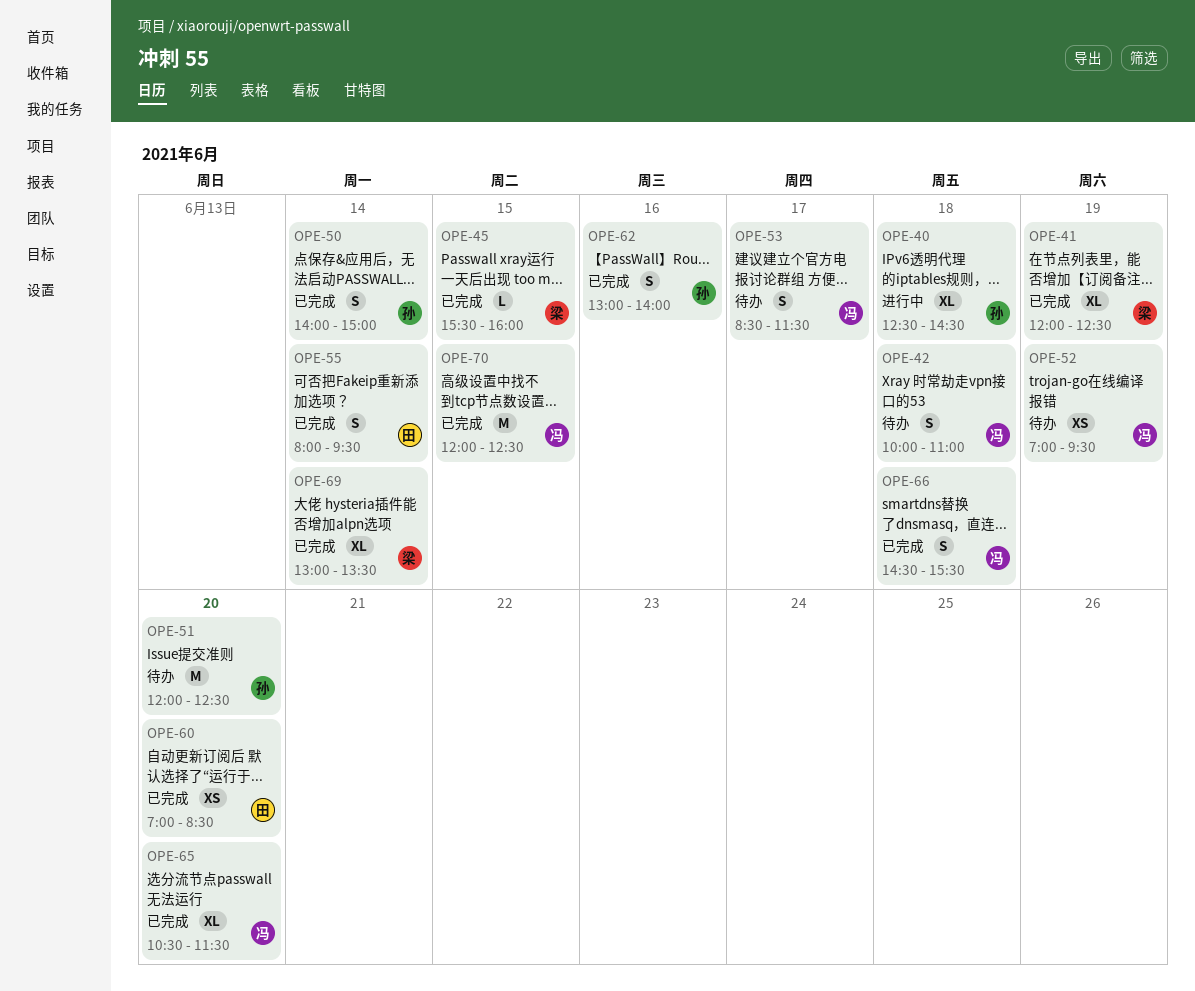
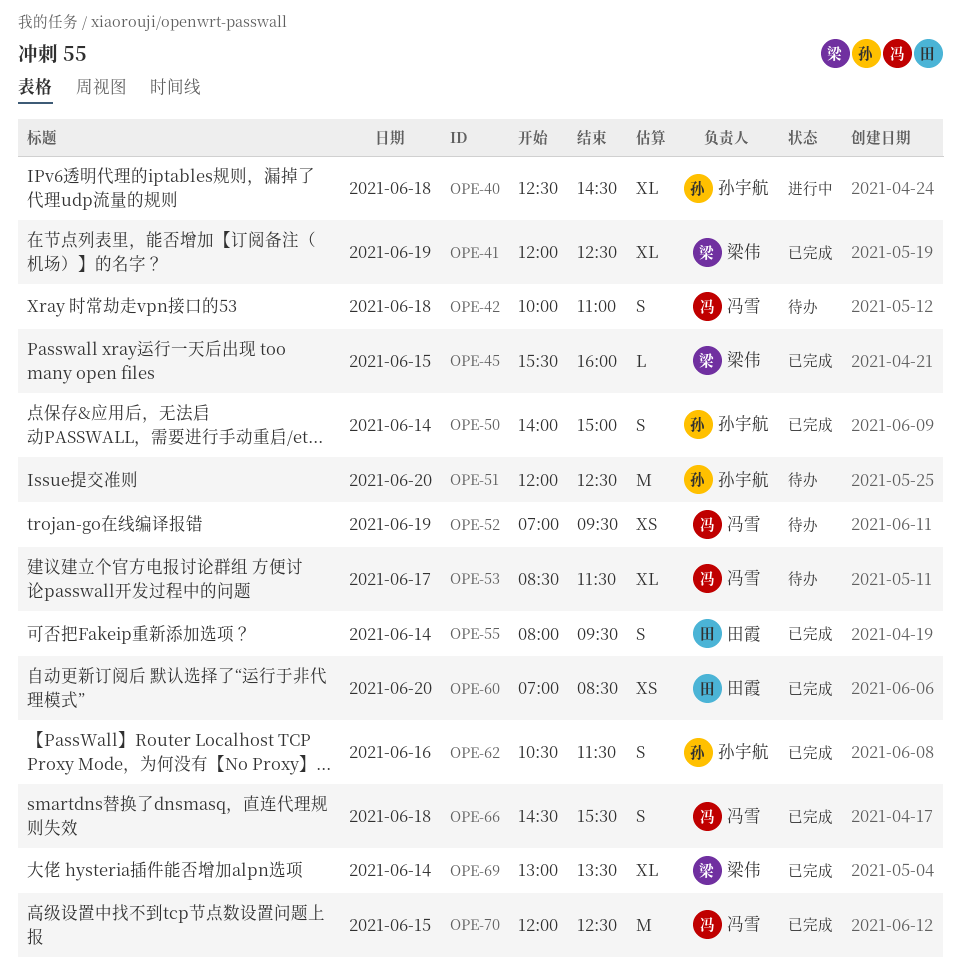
OPE-53, estimate: S -> XL
OPE-62, begins: 13:00 -> 10:30
OPE-62, ends: 14:00 -> 11:30
OPE-65: present -> none

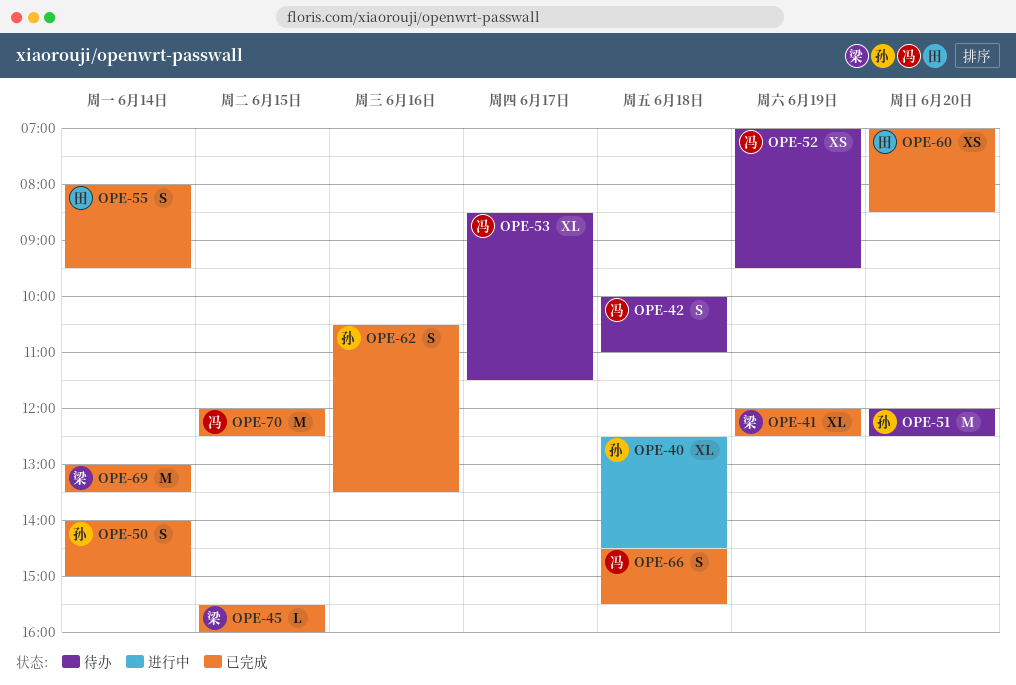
OPE-62, ends: 11:30 -> 13:30
OPE-69, estimate: XL -> M

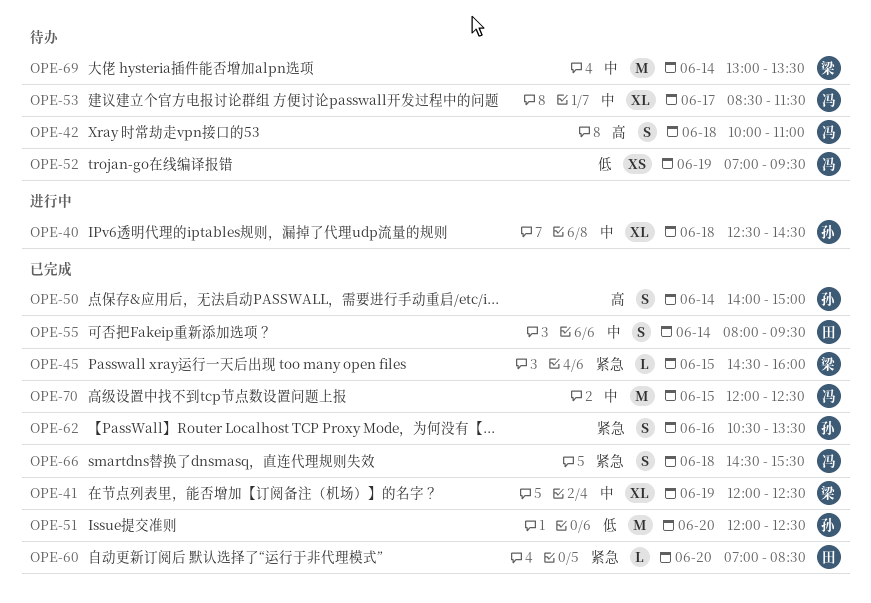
OPE-45, begins: 15:30 -> 14:30
OPE-51, status: 待办 -> 已完成
OPE-60, estimate: XS -> L
OPE-69, status: 已完成 -> 待办

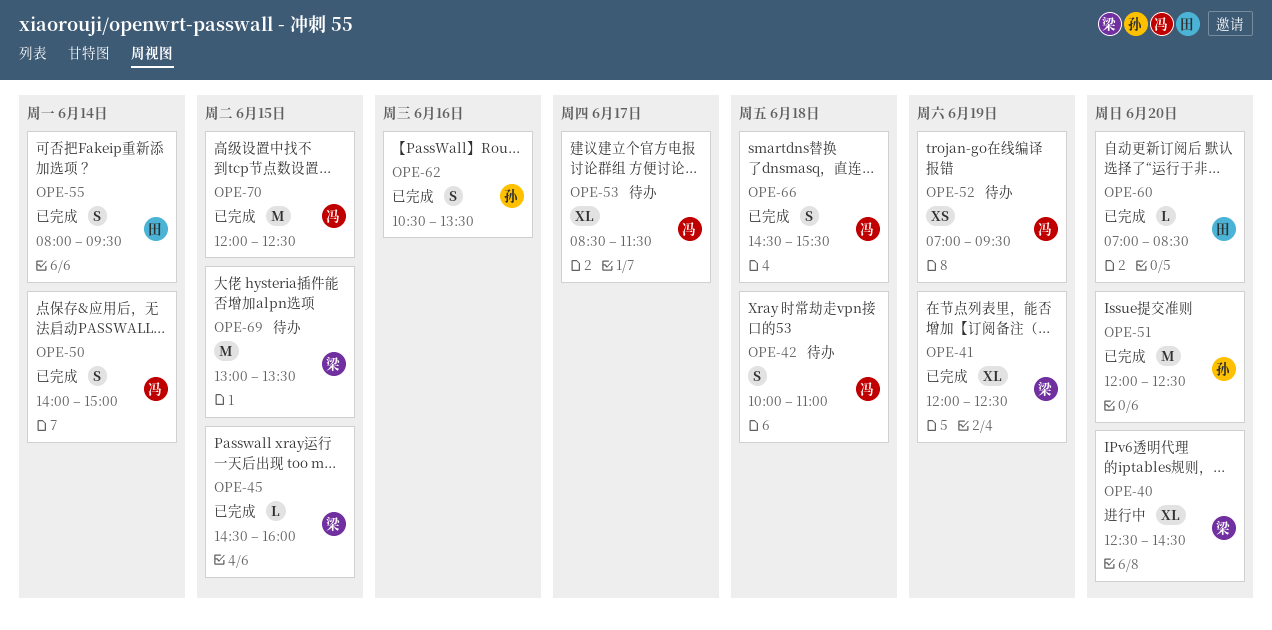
OPE-40, owner: 孙 -> 梁
OPE-40, day: Jun 18 -> Jun 20
OPE-50, owner: 孙 -> 冯
OPE-69, day: Jun 14 -> Jun 15

